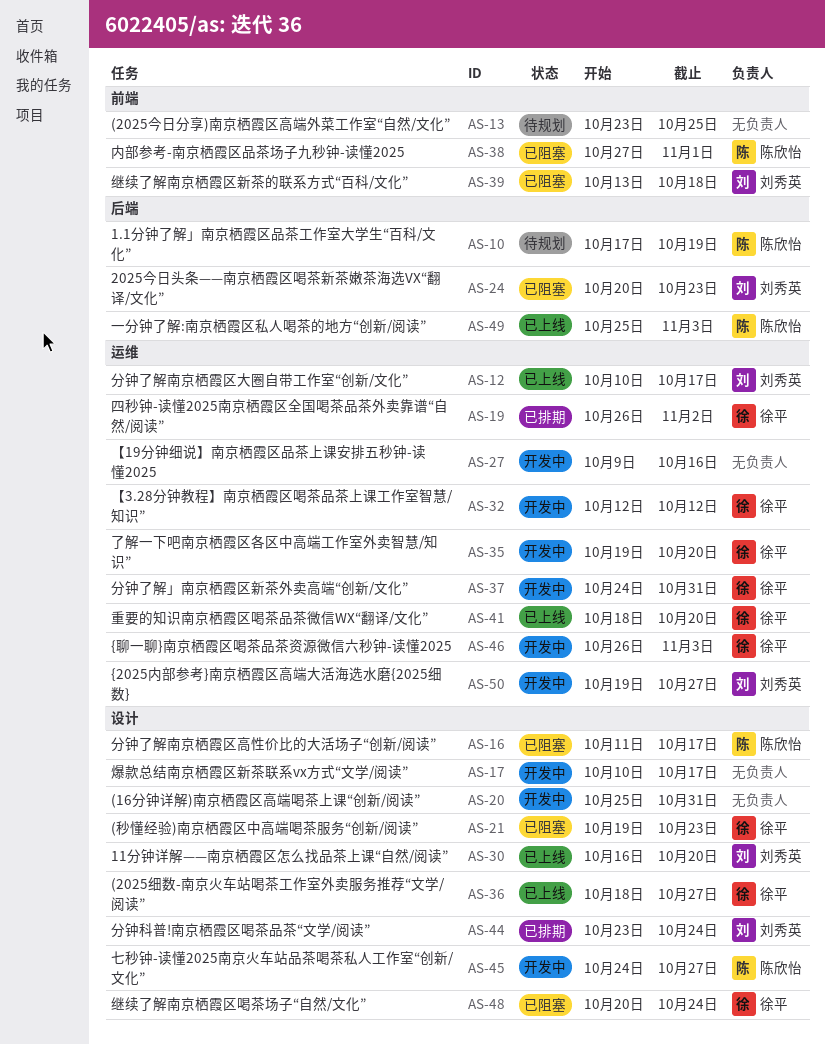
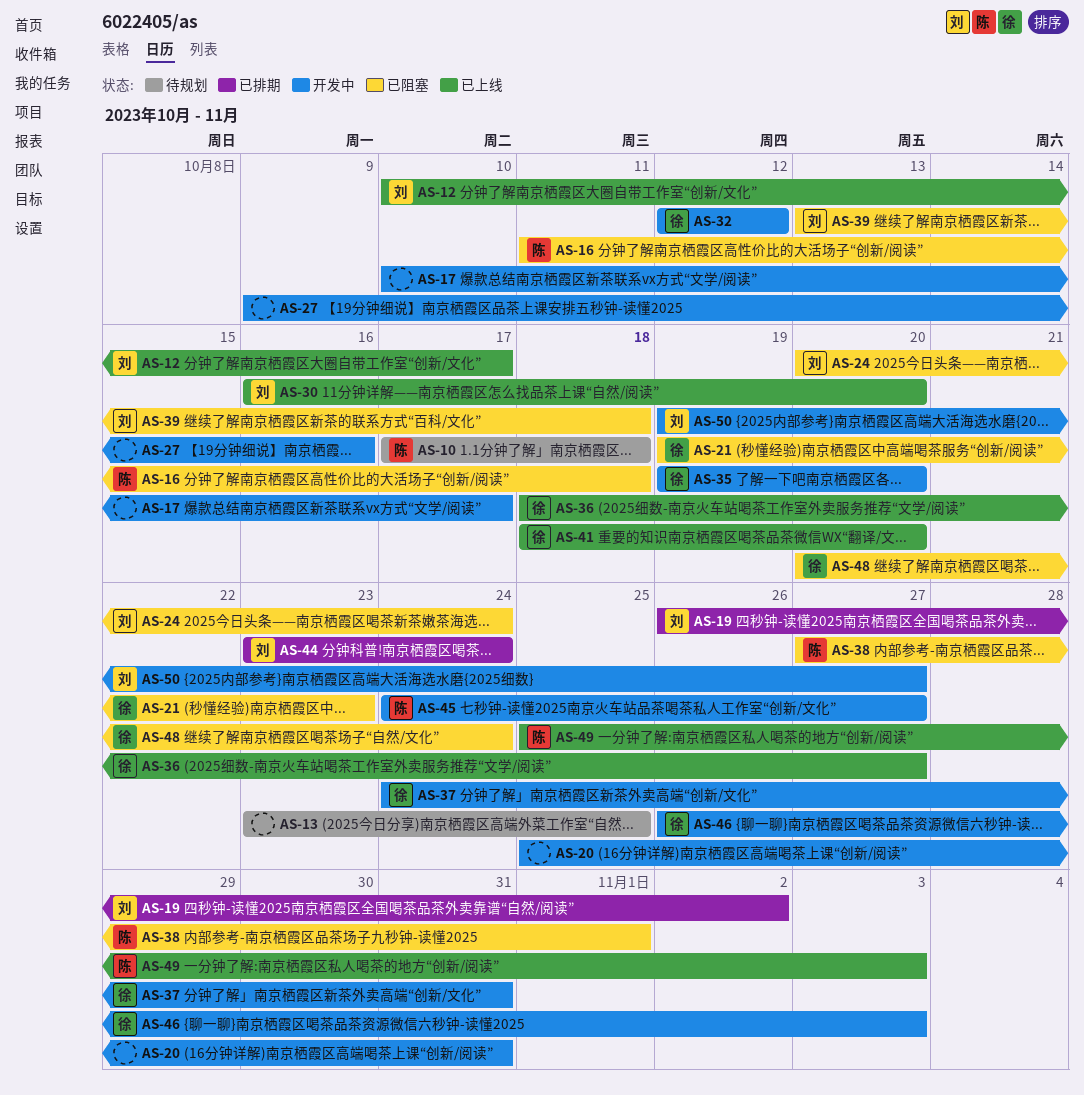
AS-10, due: Oct 19 -> Oct 18
AS-16, due: Oct 17 -> Oct 18
AS-19, owner: 徐平 -> 刘秀英
AS-24, due: Oct 23 -> Oct 24

